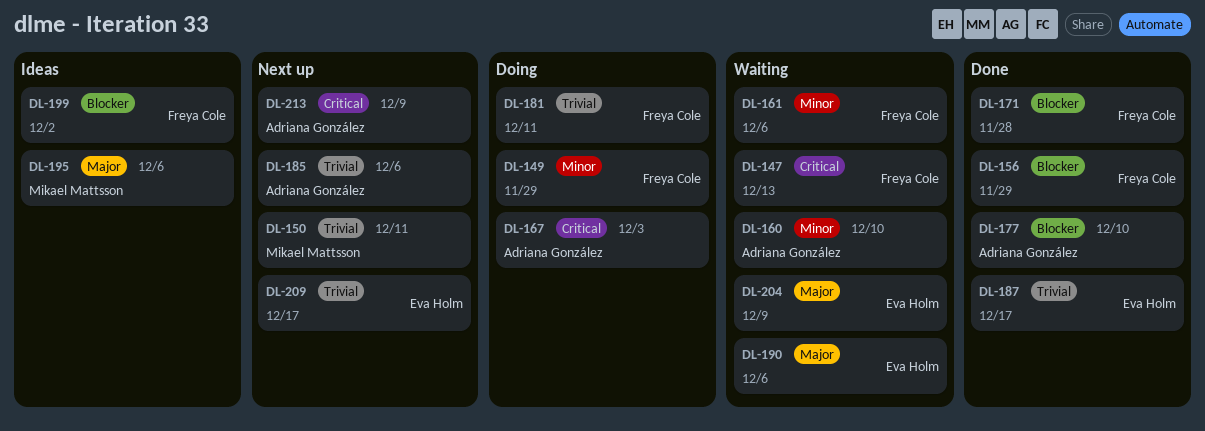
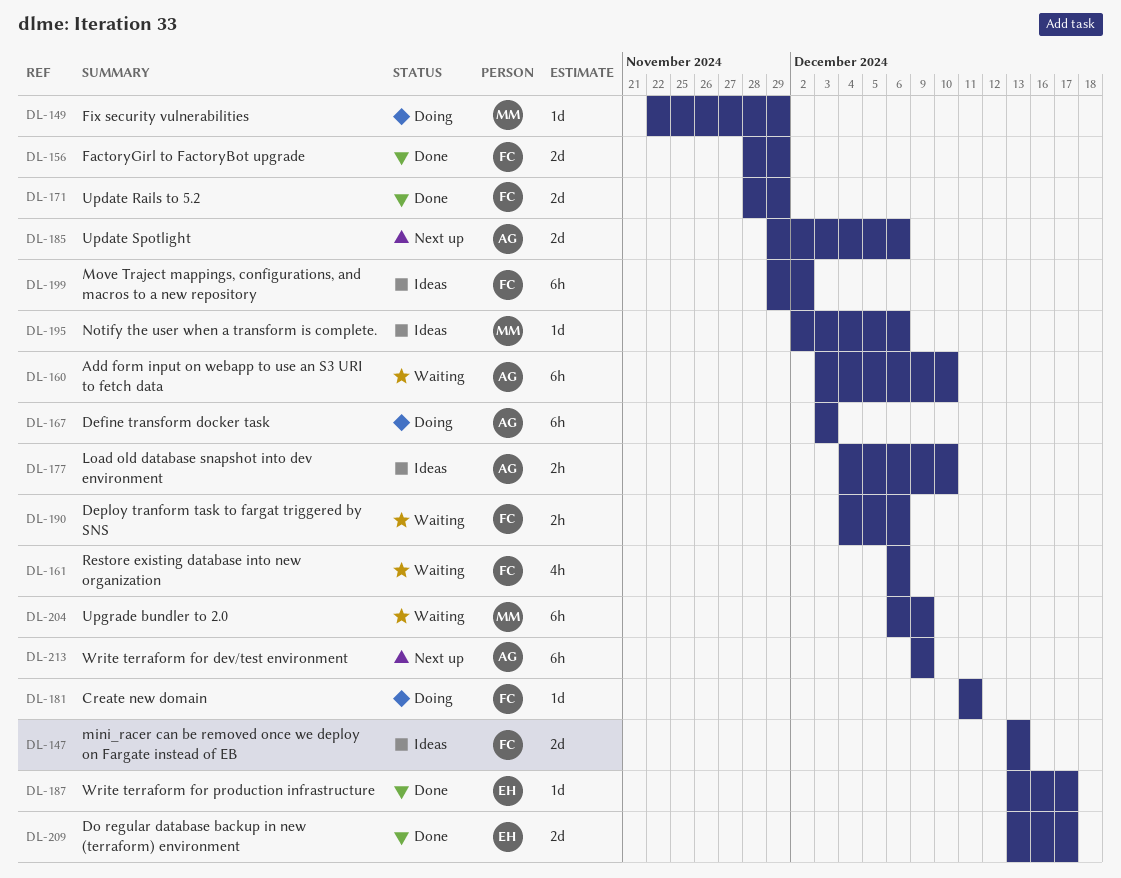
DL-147, status: Waiting -> Ideas
DL-149, owner: Freya Cole -> Mikael Mattsson
DL-150: present -> none
DL-171, due: Nov 28 -> Nov 29
DL-177, status: Done -> Ideas
DL-190, owner: Eva Holm -> Freya Cole
DL-204, owner: Eva Holm -> Mikael Mattsson
DL-209, status: Next up -> Done

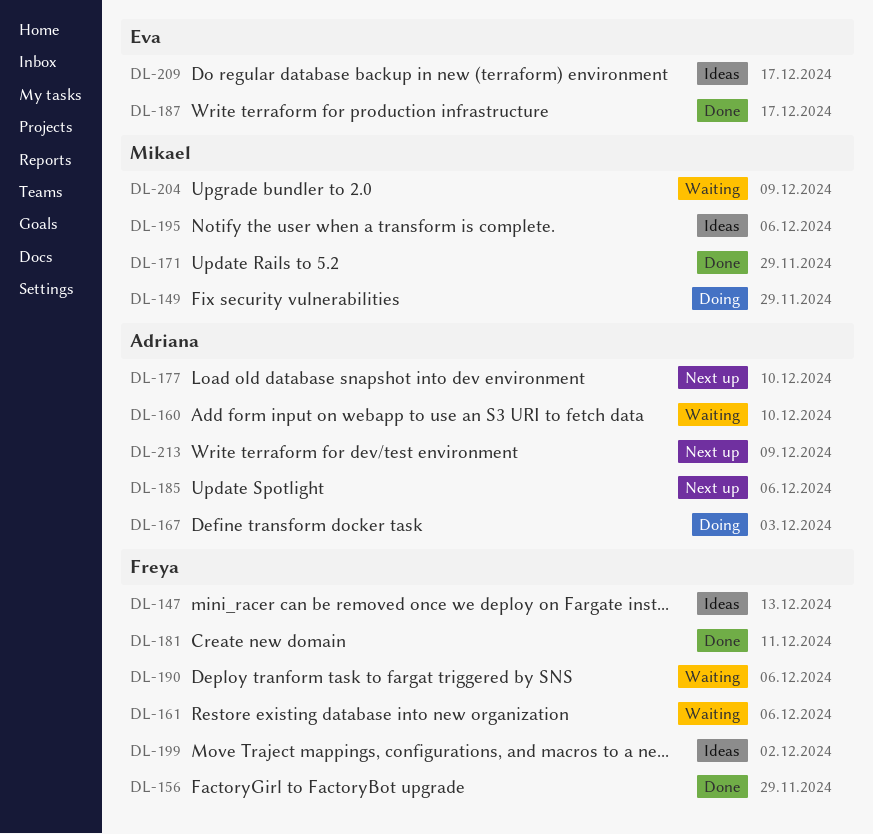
DL-171, owner: Freya -> Mikael
DL-177, status: Ideas -> Next up
DL-181, status: Doing -> Done
DL-209, status: Done -> Ideas

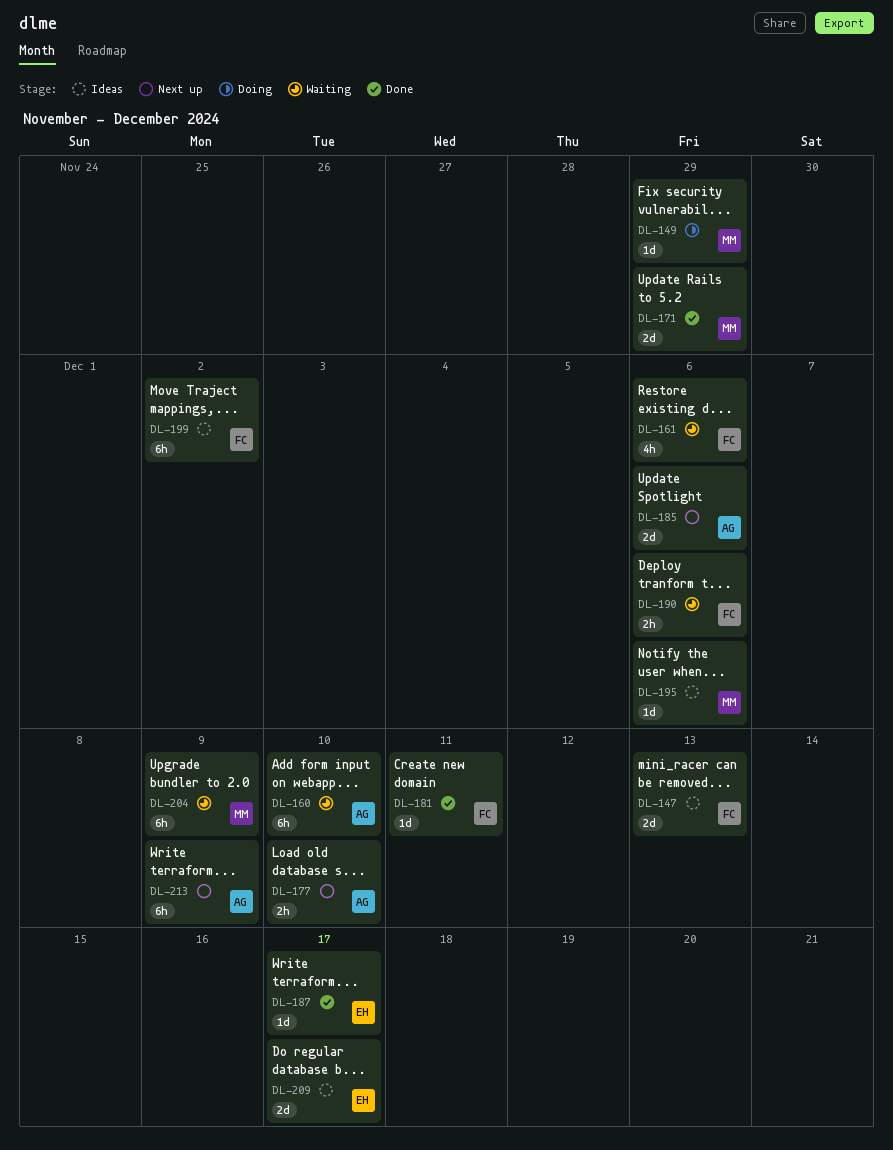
DL-156: present -> none
DL-167: present -> none

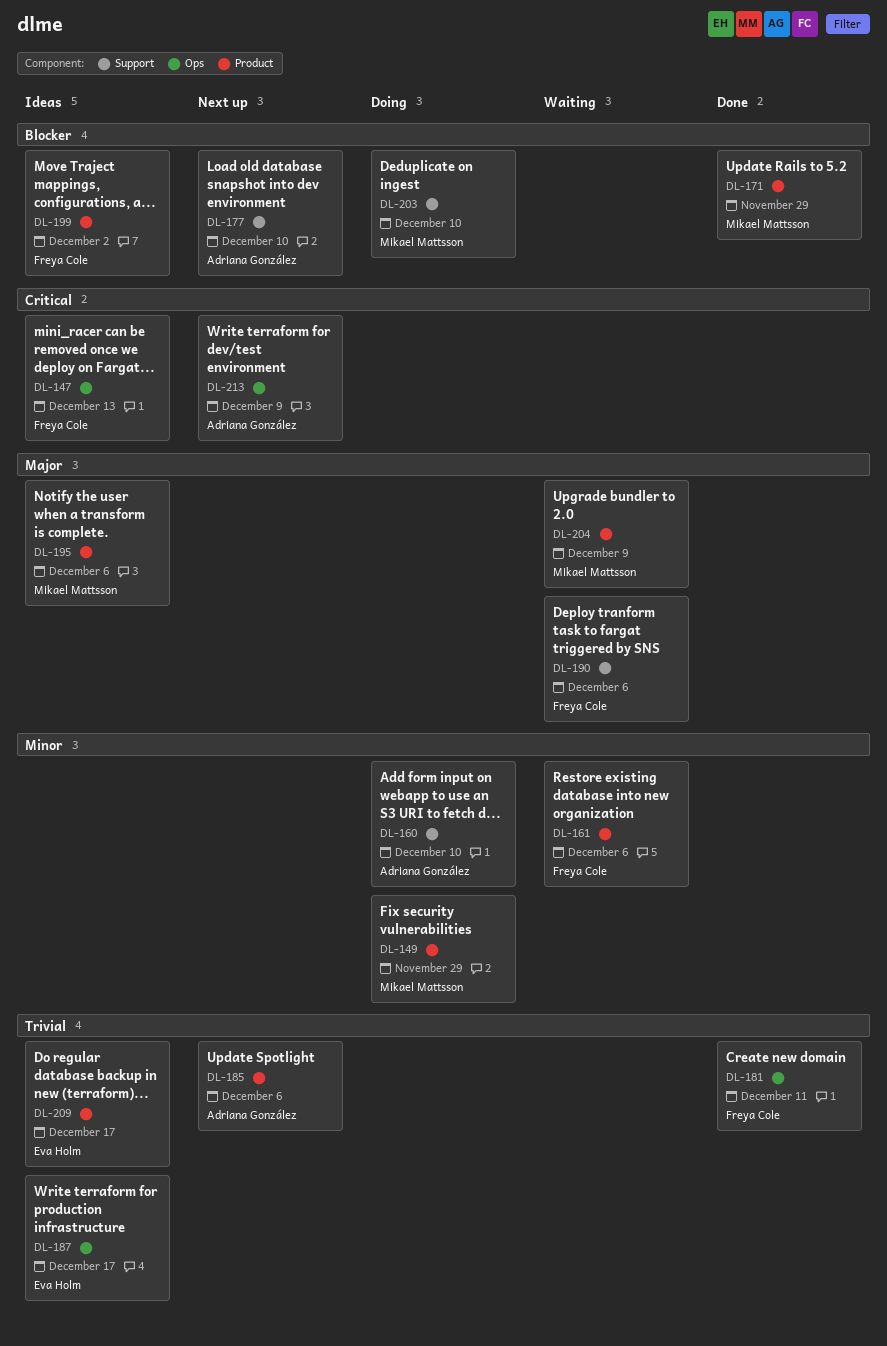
DL-160, status: Waiting -> Doing
DL-187, status: Done -> Ideas
DL-203: none -> present

